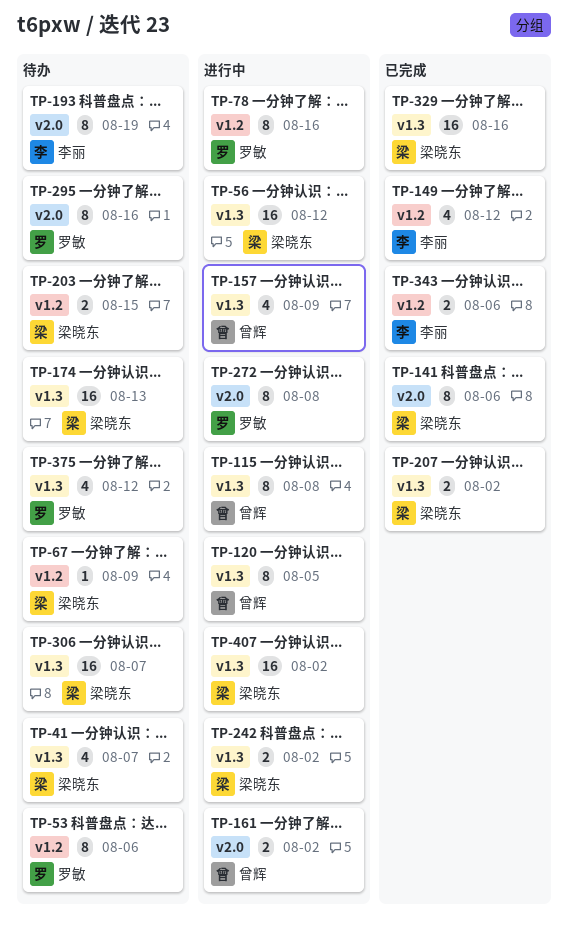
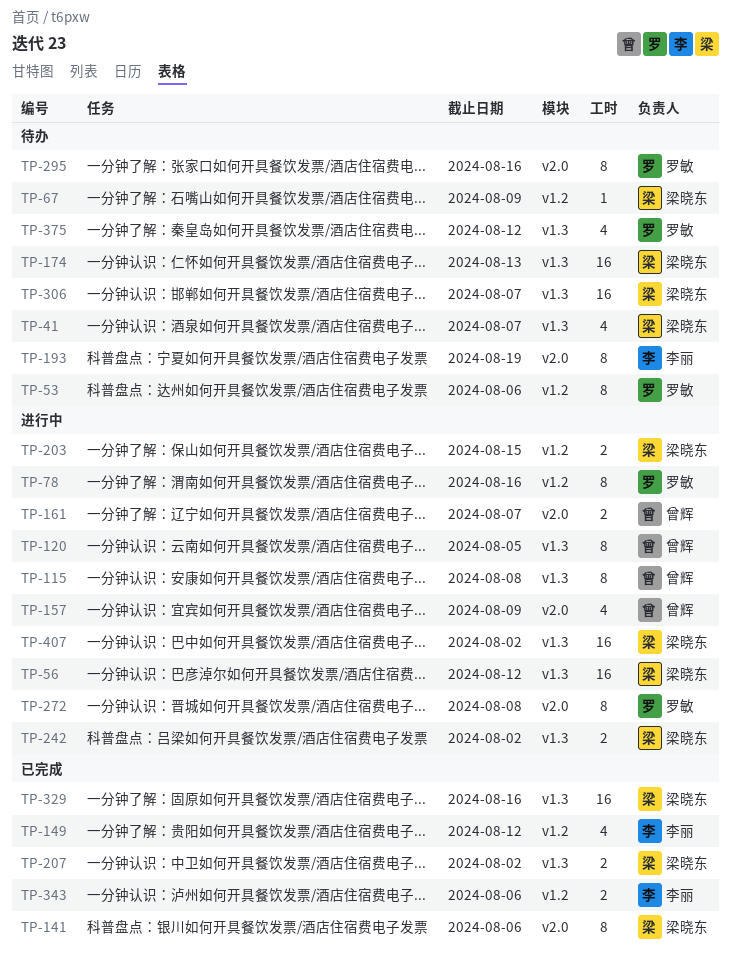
TP-157, label: v1.3 -> v2.0
TP-161, due: Aug 2 -> Aug 7
TP-203, status: 待办 -> 进行中

